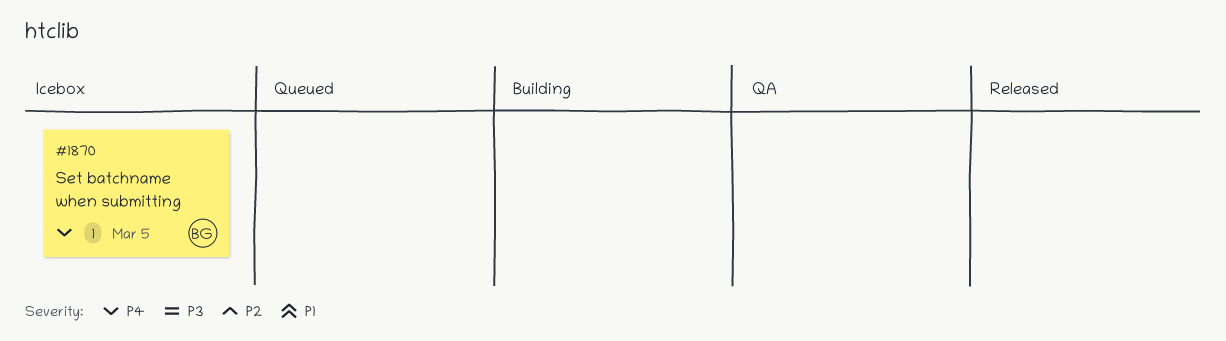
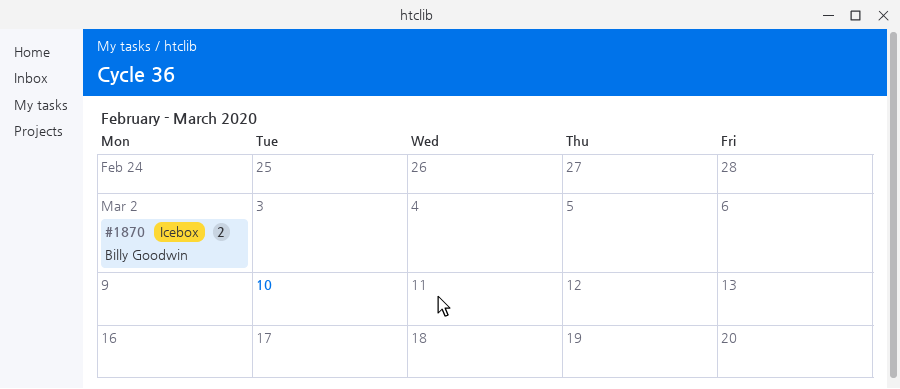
#1870, estimate: 1 -> 2
#1870, due: Mar 5 -> Mar 2

